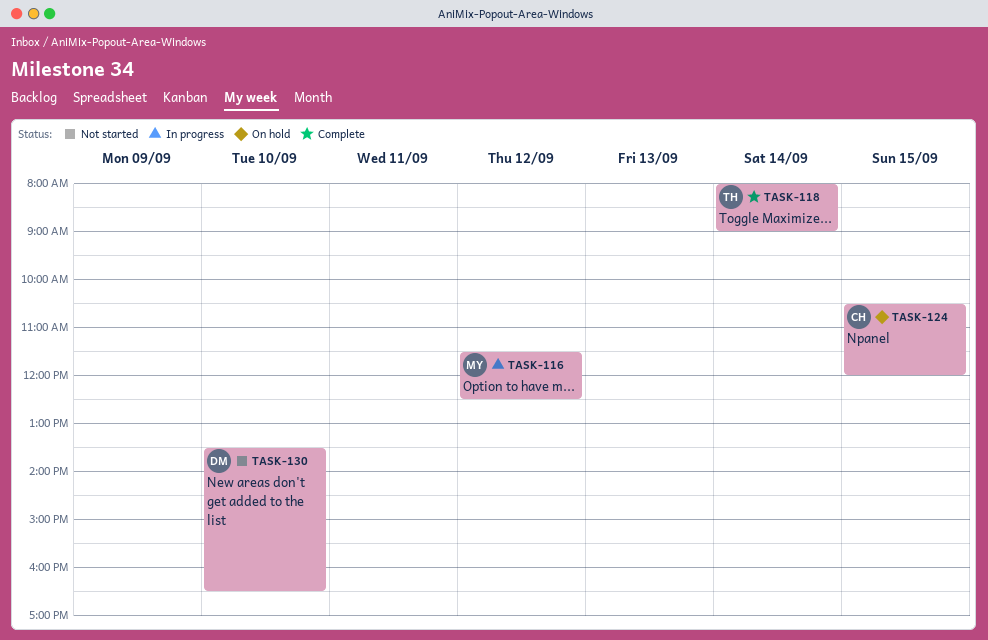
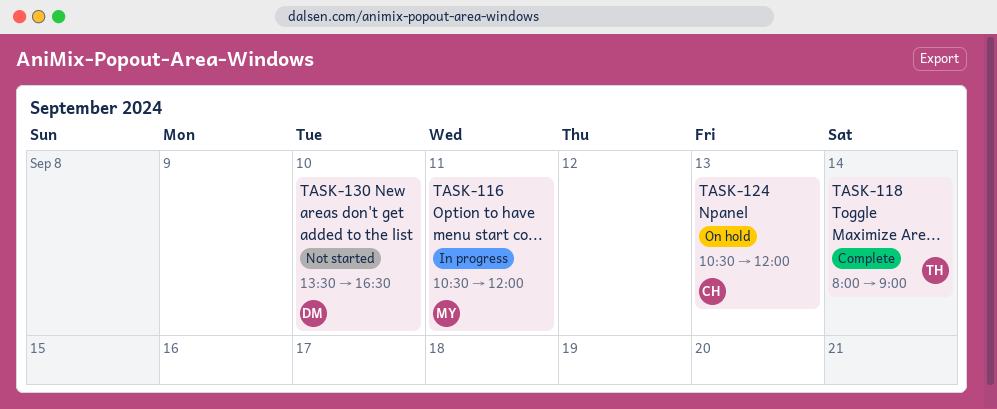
TASK-116, day: Sep 12 -> Sep 11
TASK-116, begins: 11:30 -> 10:30
TASK-116, ends: 12:30 -> 12:00
TASK-124, day: Sep 15 -> Sep 13

